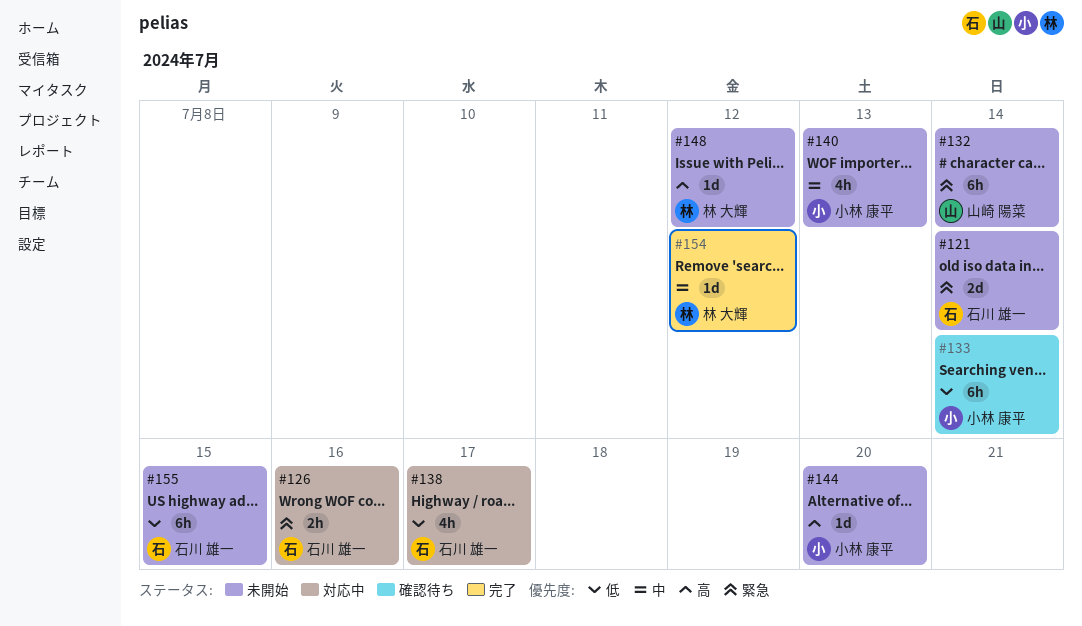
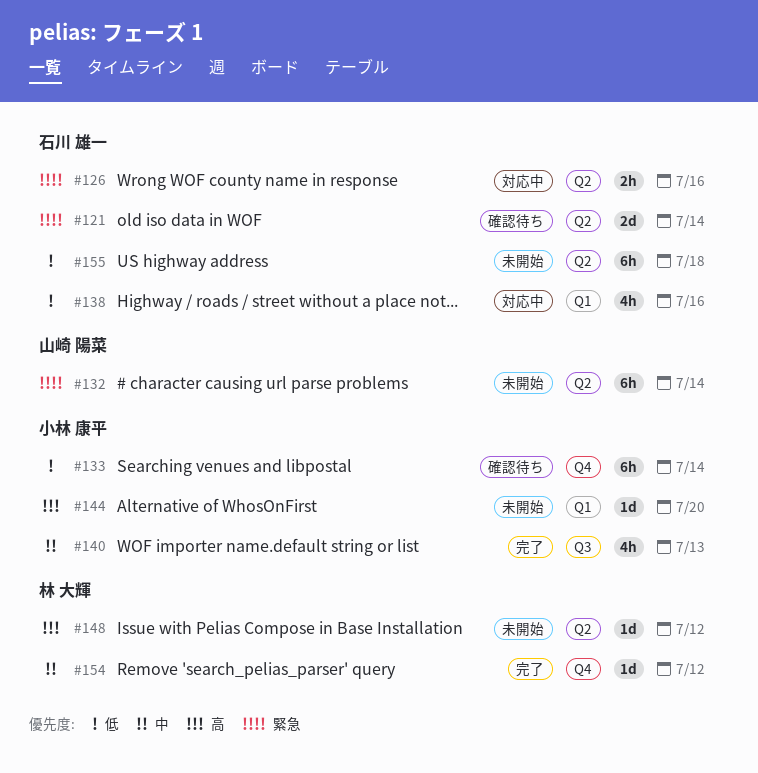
#121, status: 未開始 -> 確認待ち
#138, due: Jul 17 -> Jul 16
#140, status: 未開始 -> 完了
#155, due: Jul 15 -> Jul 18

